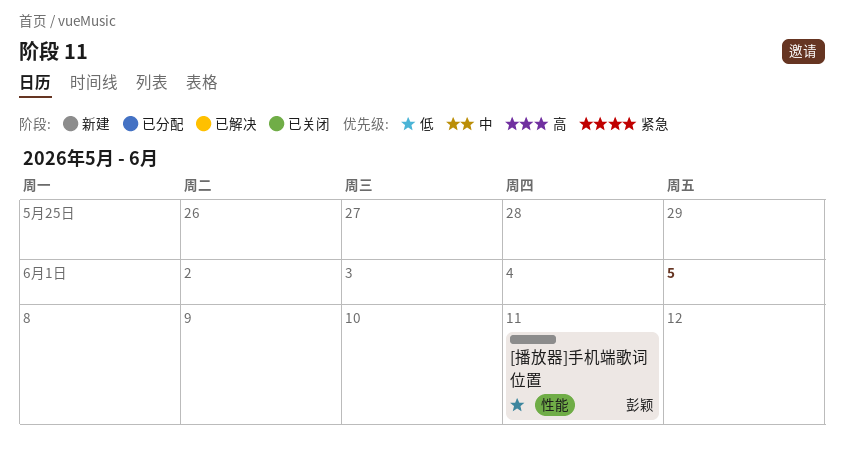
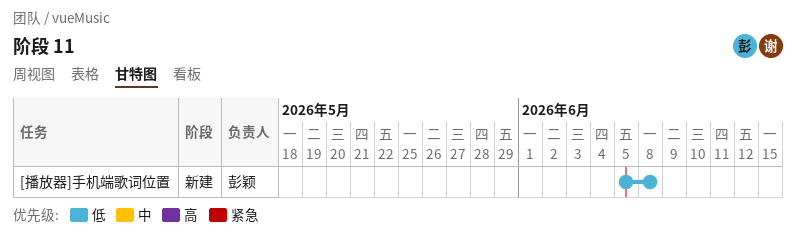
[播放器]手机端歌词位置, due: Jun 11 -> Jun 8

